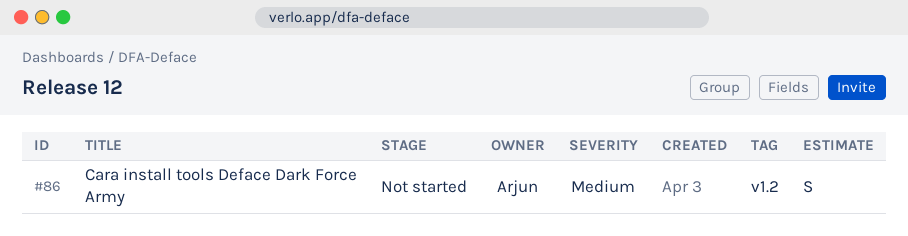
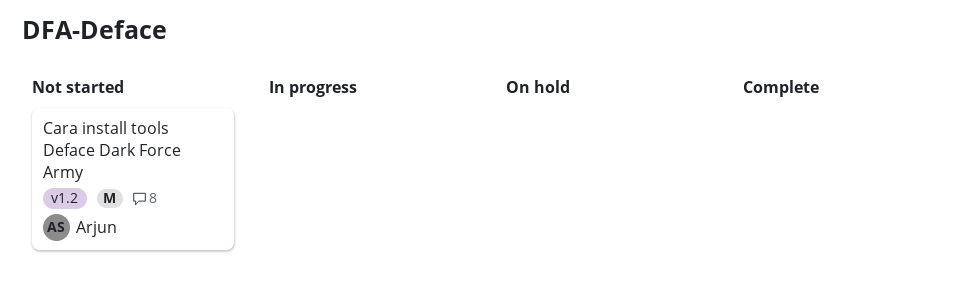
Cara install tools Deface Dark Force Army, estimate: S -> M

